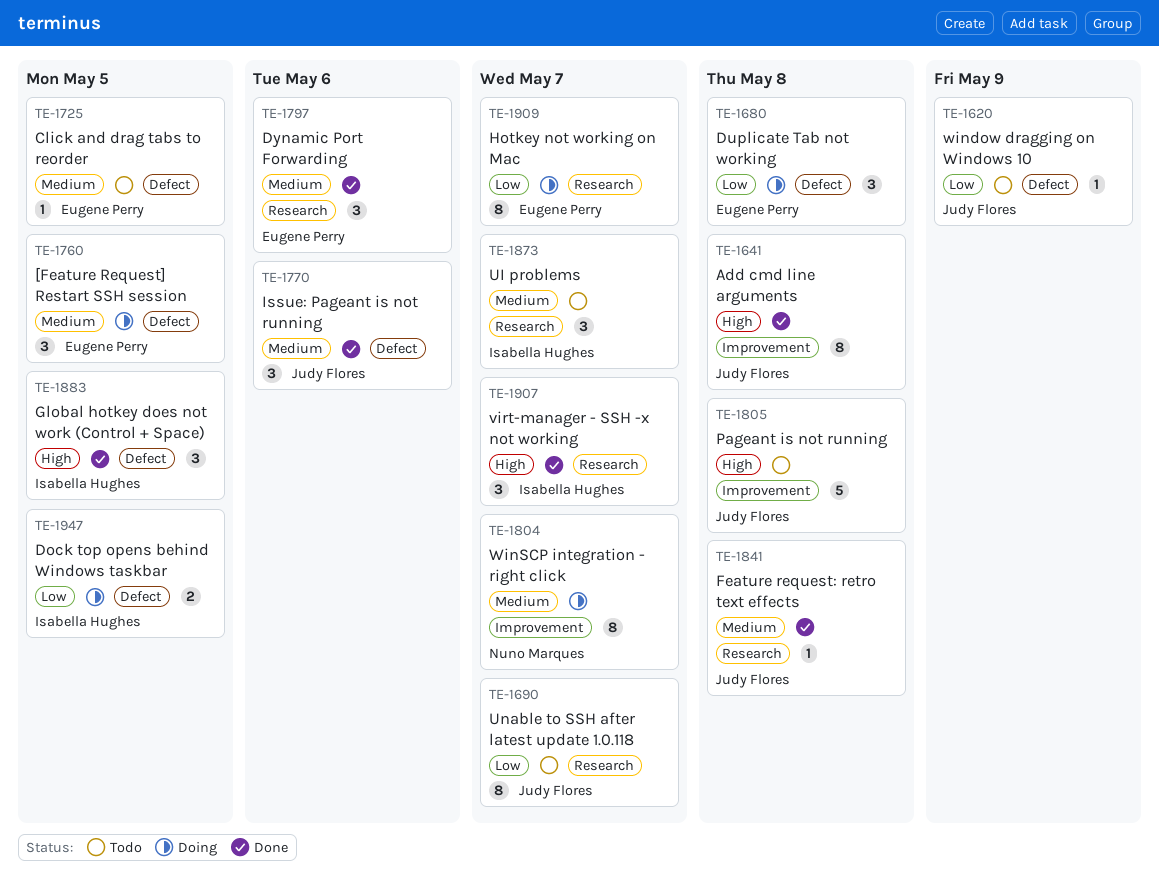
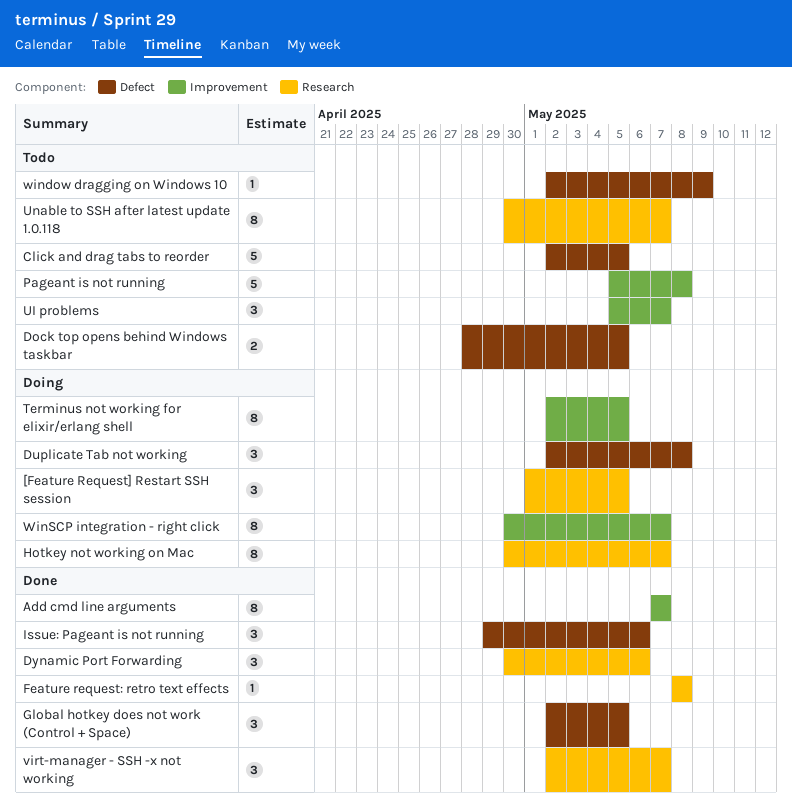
[Feature Request] Restart SSH session, label: Defect -> Research
Add cmd line arguments, due: May 8 -> May 7
Click and drag tabs to reorder, estimate: 1 -> 5
Dock top opens behind Windows taskbar, status: Doing -> Todo
Terminus not working for elixir/erlang shell: none -> present
UI problems, label: Research -> Improvement

